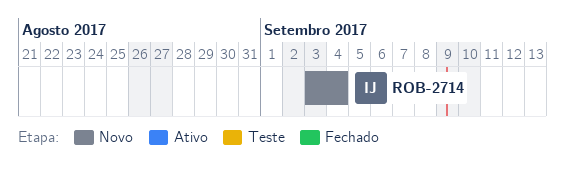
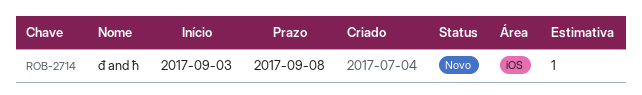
ROB-2714, due: Sep 4 -> Sep 8

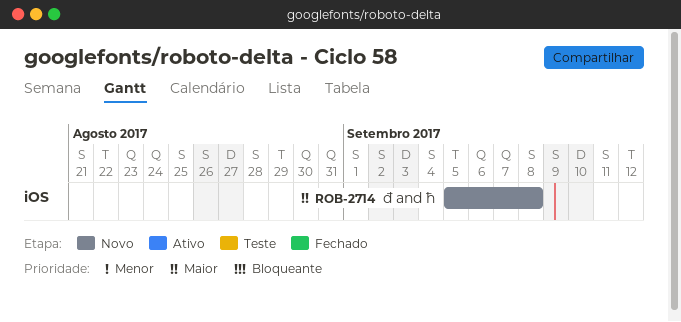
ROB-2714, start: Sep 3 -> Sep 5

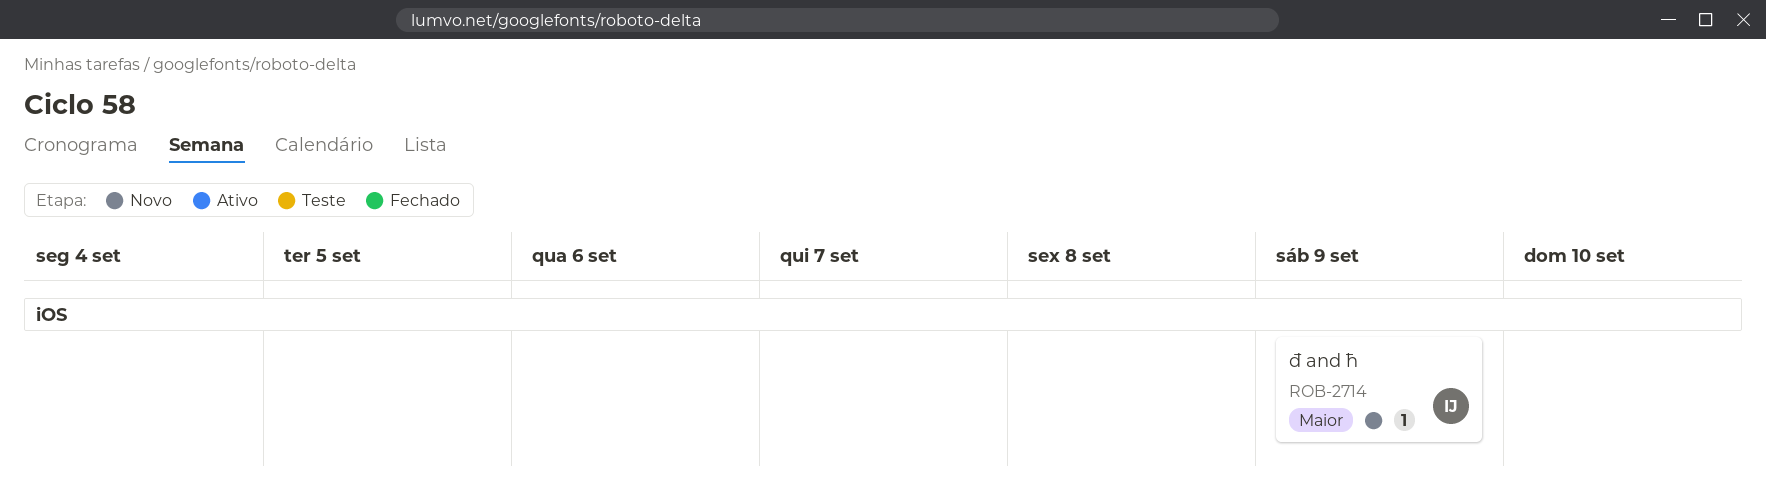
ROB-2714, due: Sep 8 -> Sep 9

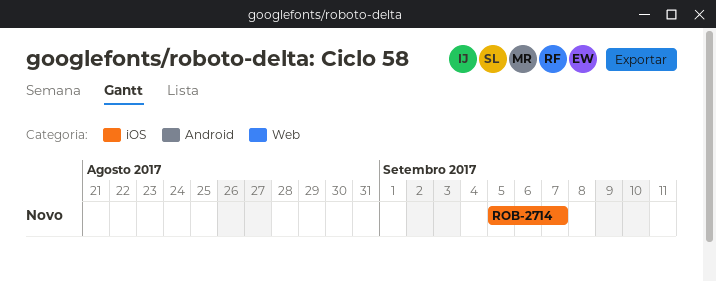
ROB-2714, due: Sep 9 -> Sep 7

